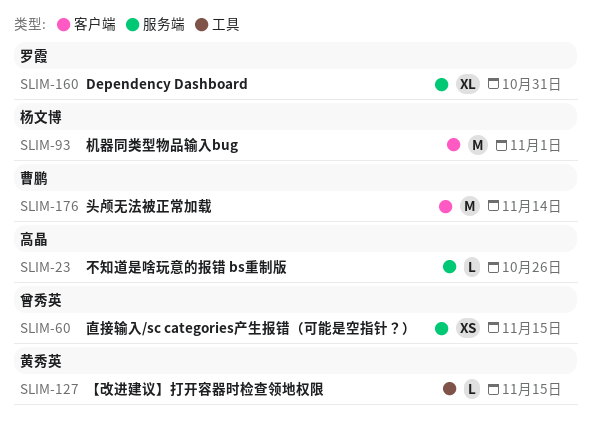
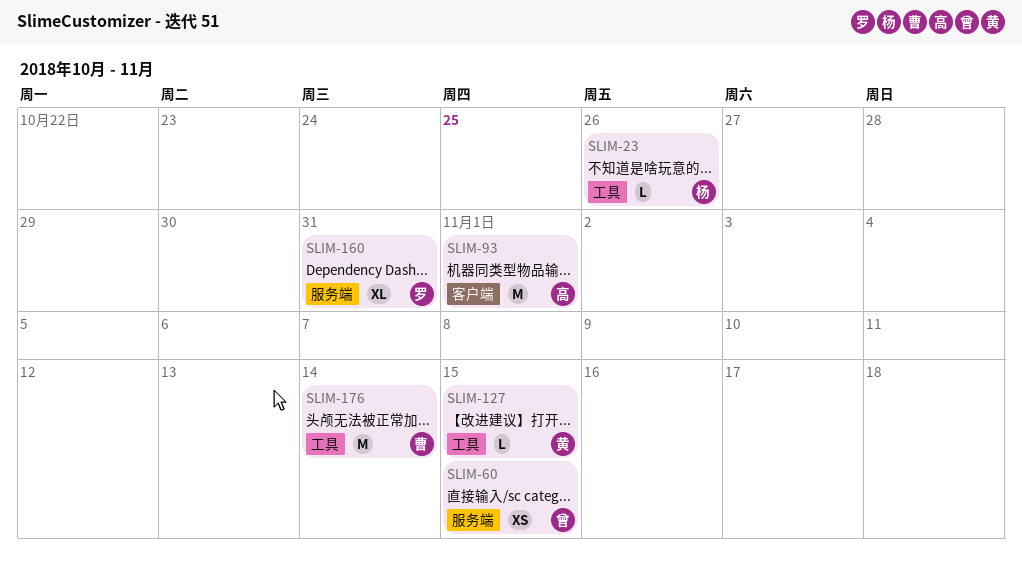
SLIM-23, owner: 高晶 -> 杨文博
SLIM-23, label: 服务端 -> 工具
SLIM-93, owner: 杨文博 -> 高晶
SLIM-176, label: 客户端 -> 工具

